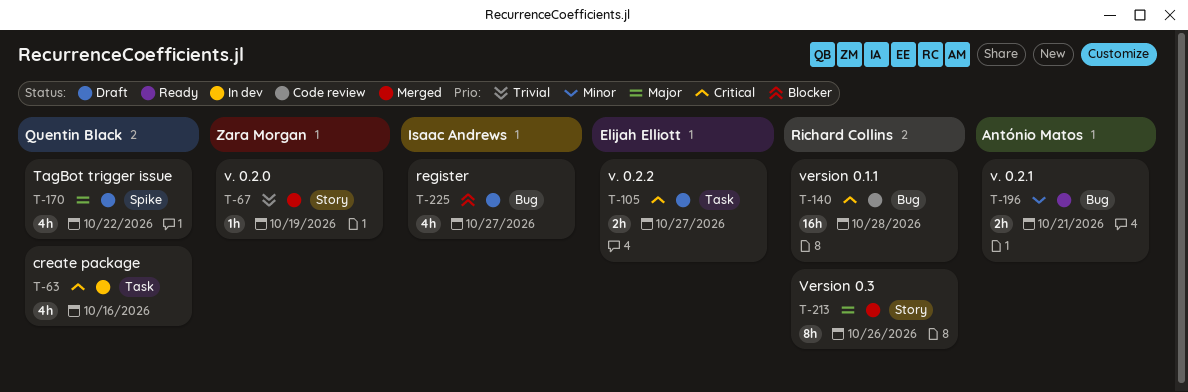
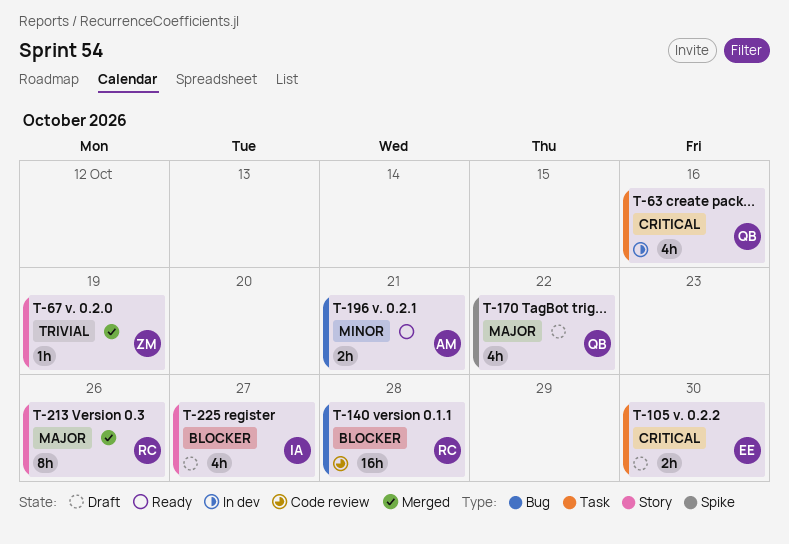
T-105, due: Oct 27 -> Oct 30
T-140, priority: Critical -> Blocker
T-225, label: Bug -> Story

